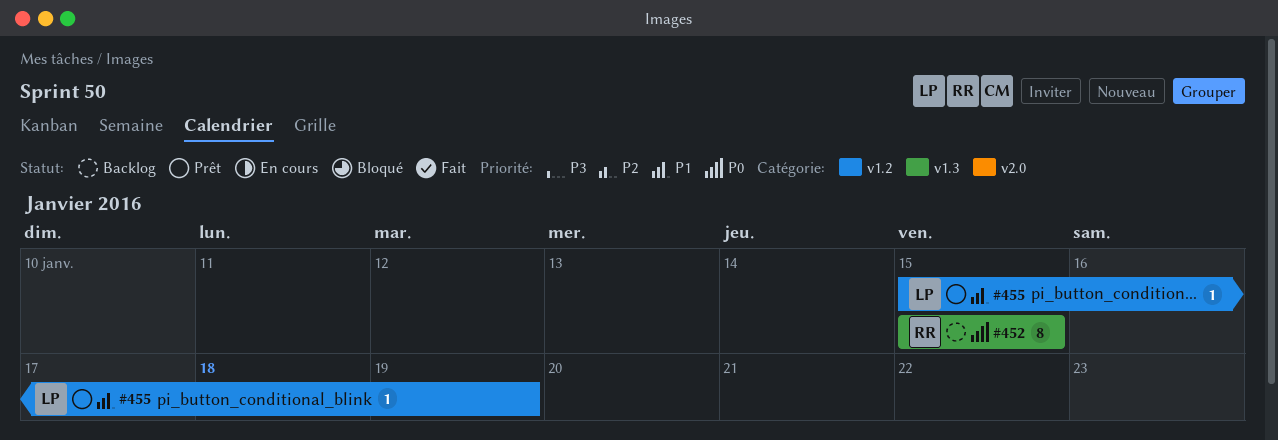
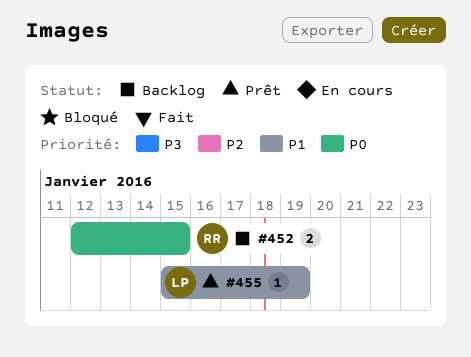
#452, estimate: 8 -> 2
#452, start: Jan 15 -> Jan 12

